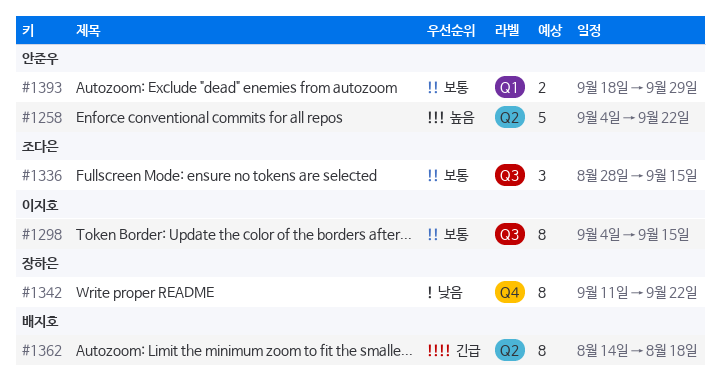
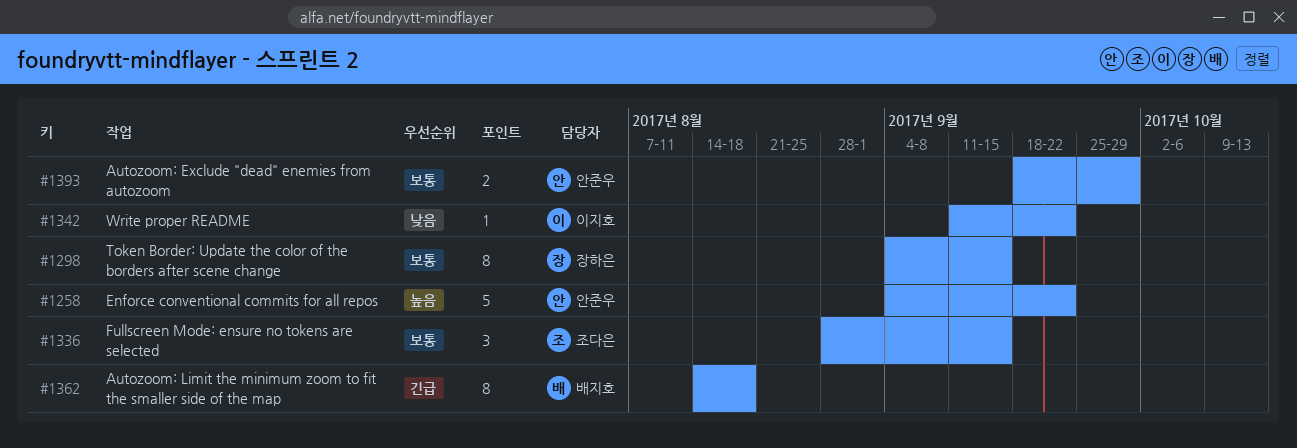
#1298, owner: 이지호 -> 장하은
#1342, owner: 장하은 -> 이지호
#1342, estimate: 8 -> 1

